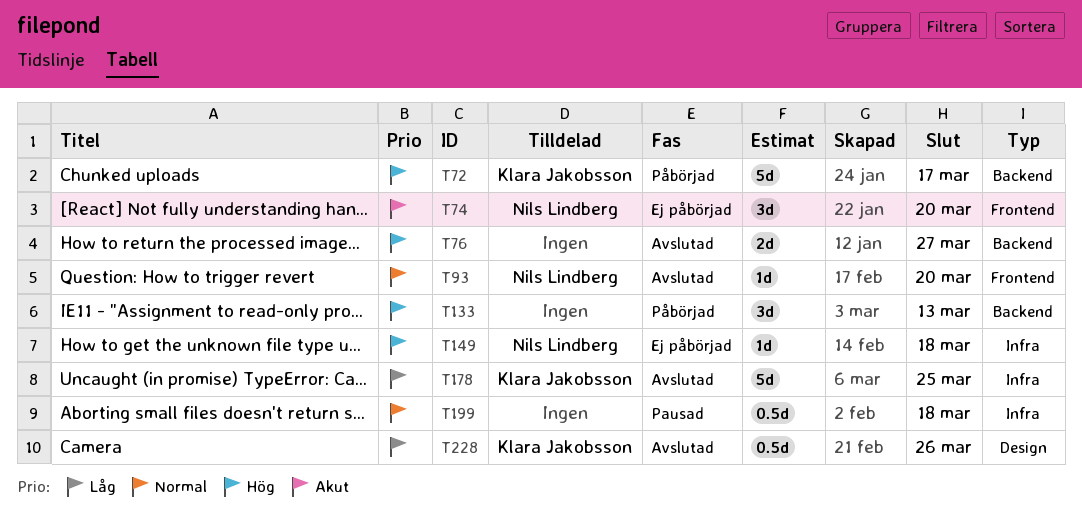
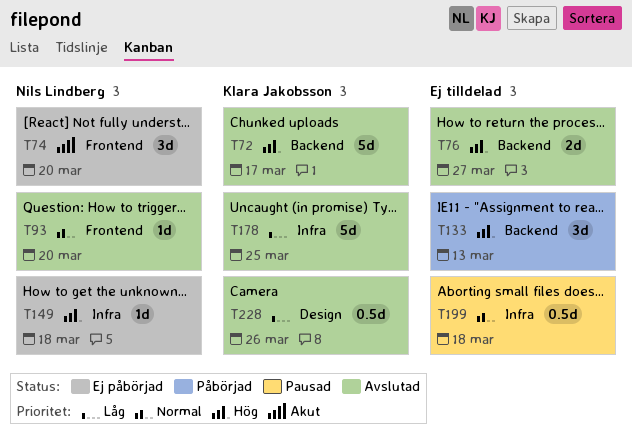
T72, status: Påbörjad -> Avslutad

